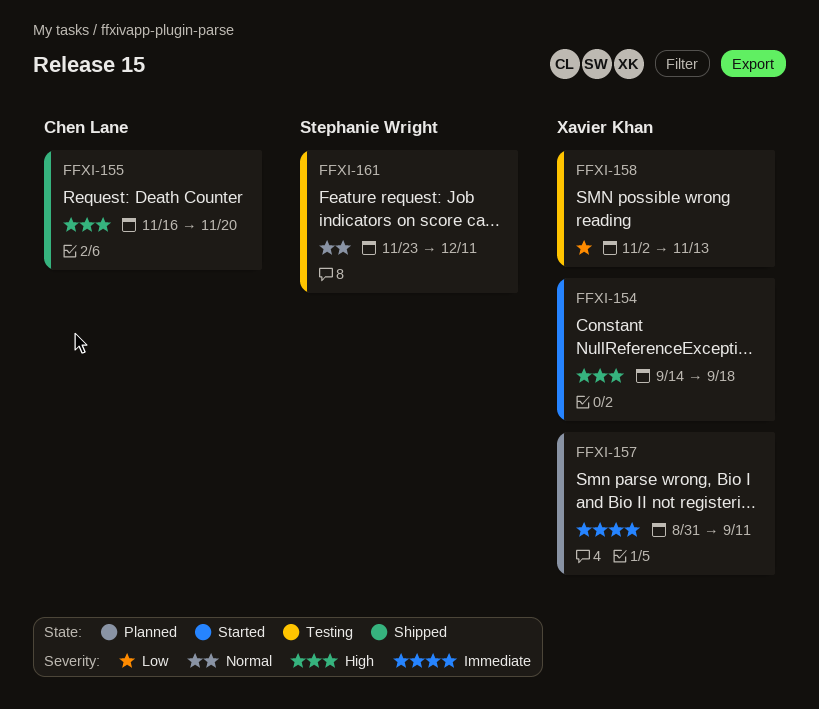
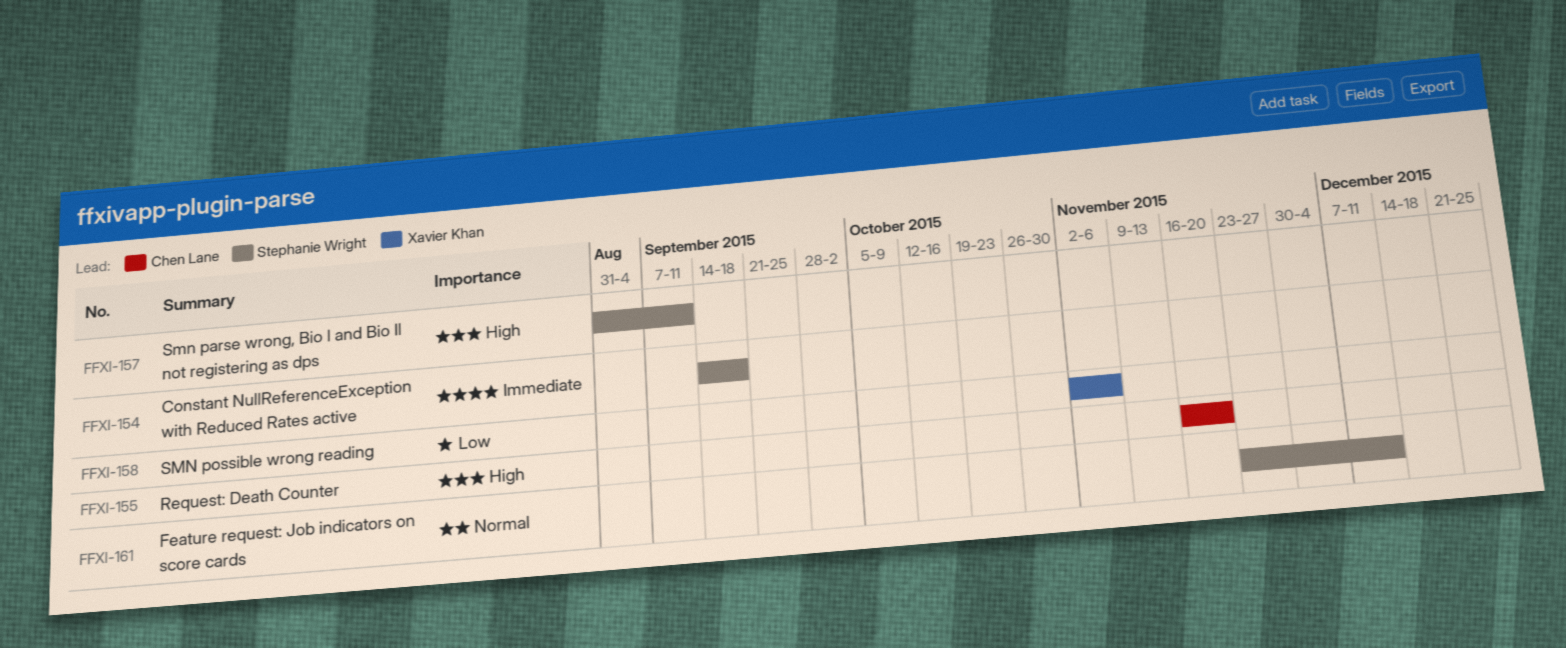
FFXI-154, owner: Xavier Khan -> Stephanie Wright
FFXI-154, priority: High -> Immediate
FFXI-157, owner: Xavier Khan -> Stephanie Wright
FFXI-157, priority: Immediate -> High
FFXI-158, due: Nov 13 -> Nov 6

